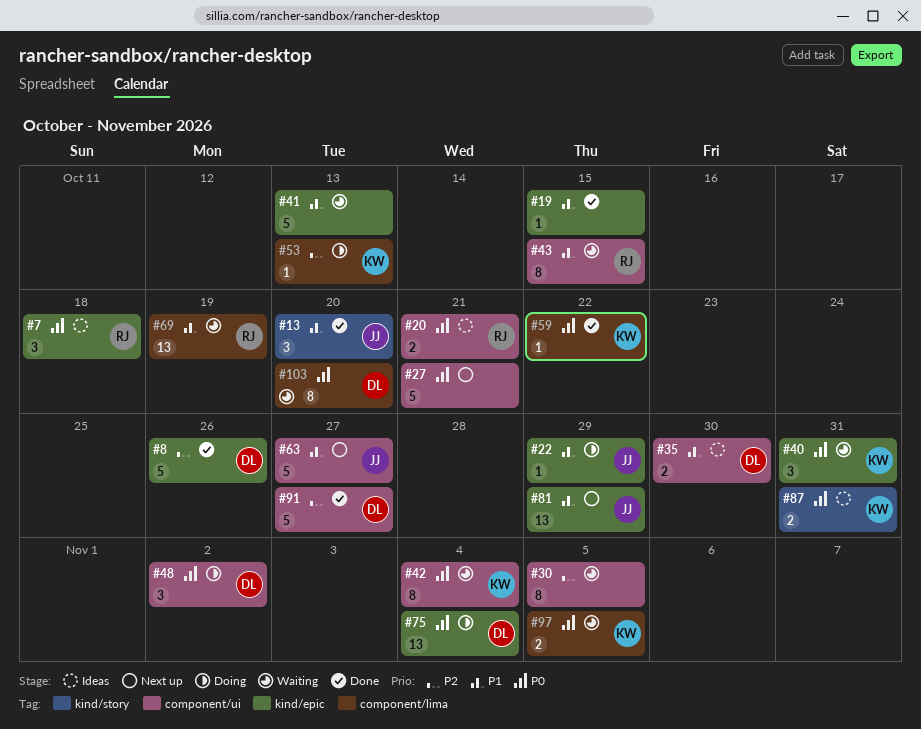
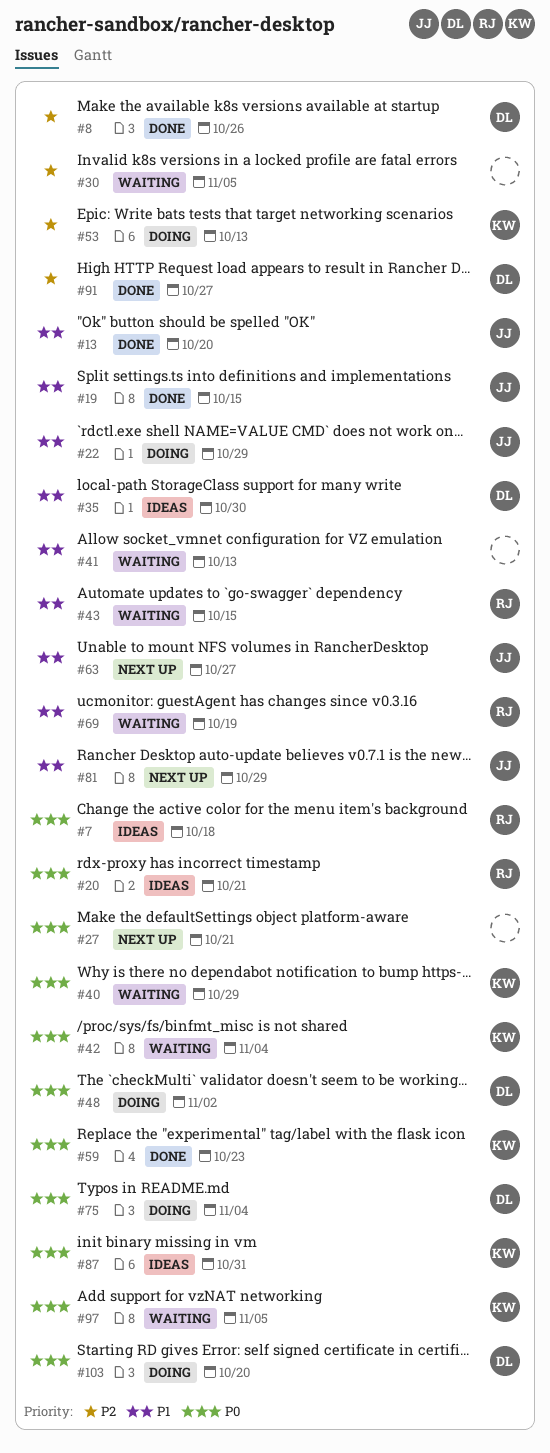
#19, owner: none -> JJ
#40, due: Oct 31 -> Oct 29
#59, due: Oct 22 -> Oct 23
#103, status: Waiting -> Doing

